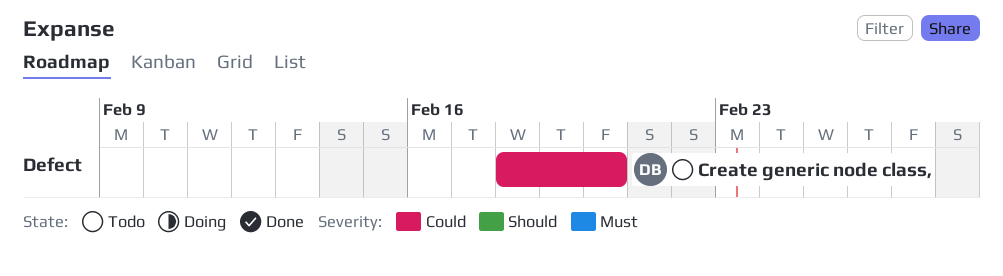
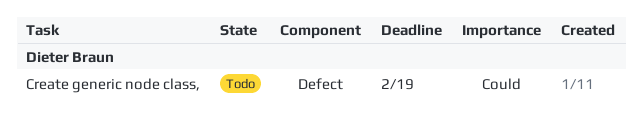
Create generic node class,, due: Feb 20 -> Feb 19

